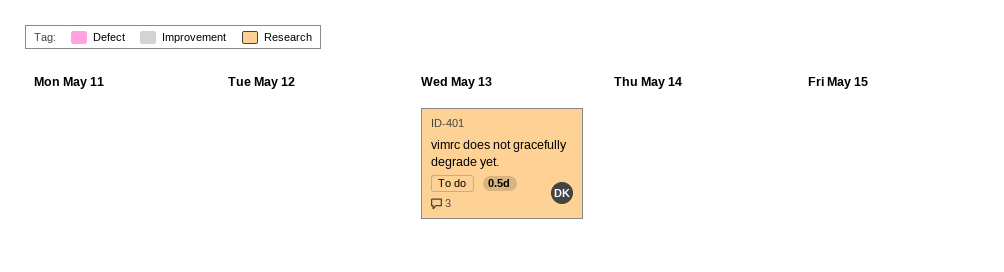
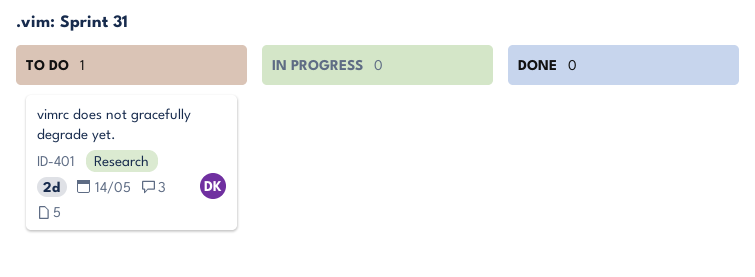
ID-401, estimate: 0.5d -> 2d
ID-401, due: May 13 -> May 14

